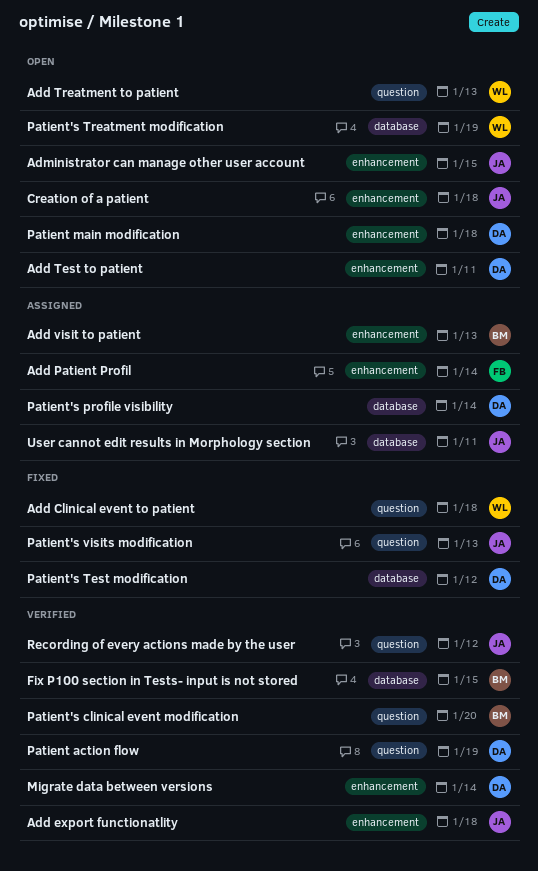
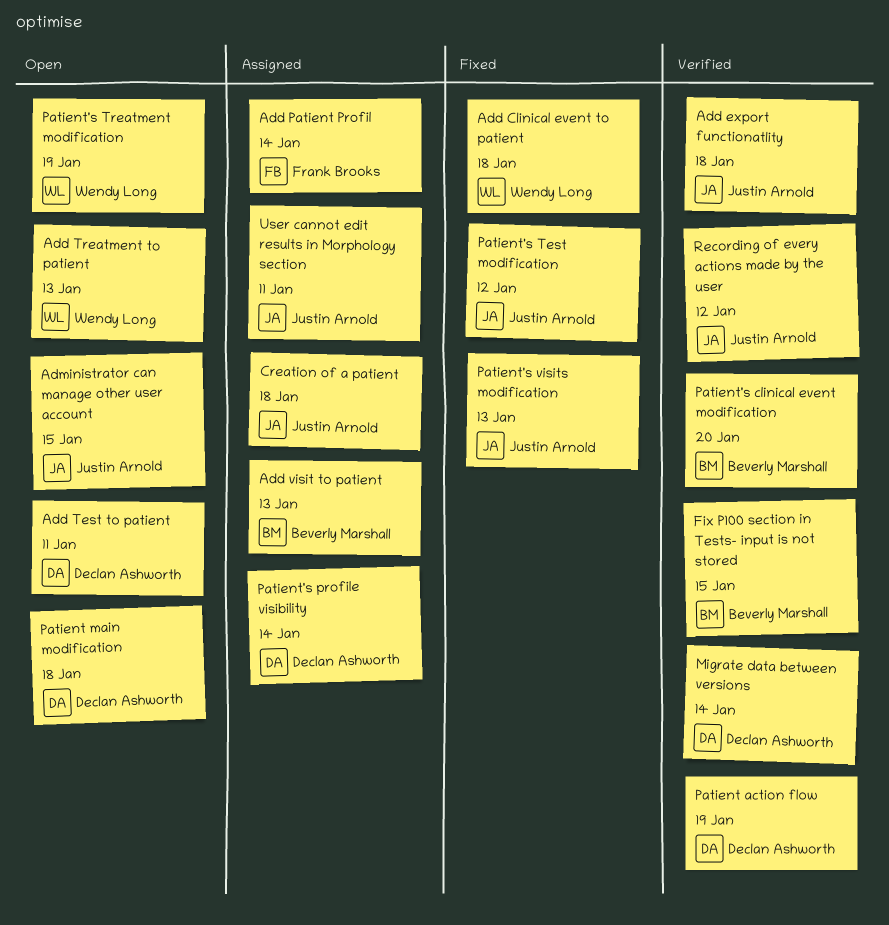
Creation of a patient, status: Open -> Assigned
Patient's Test modification, owner: Declan Ashworth -> Justin Arnold

